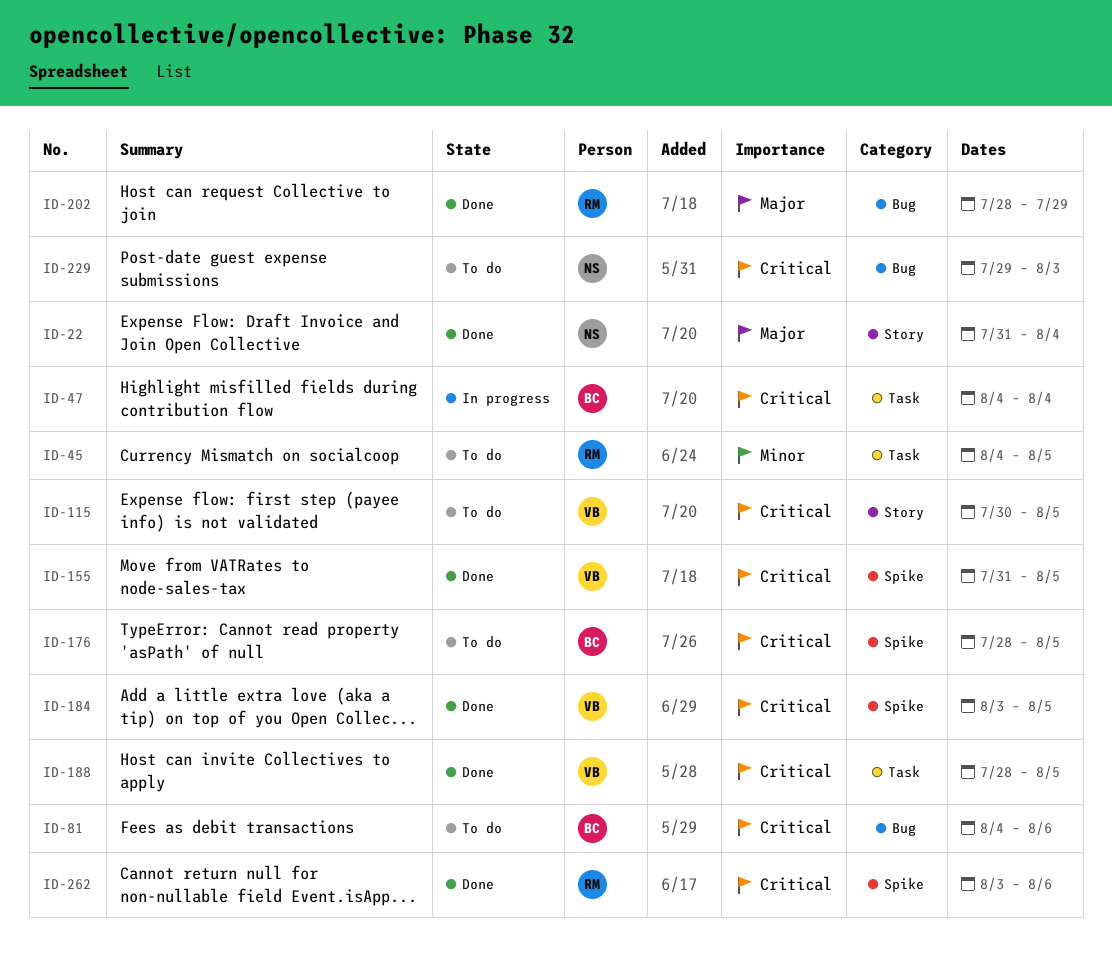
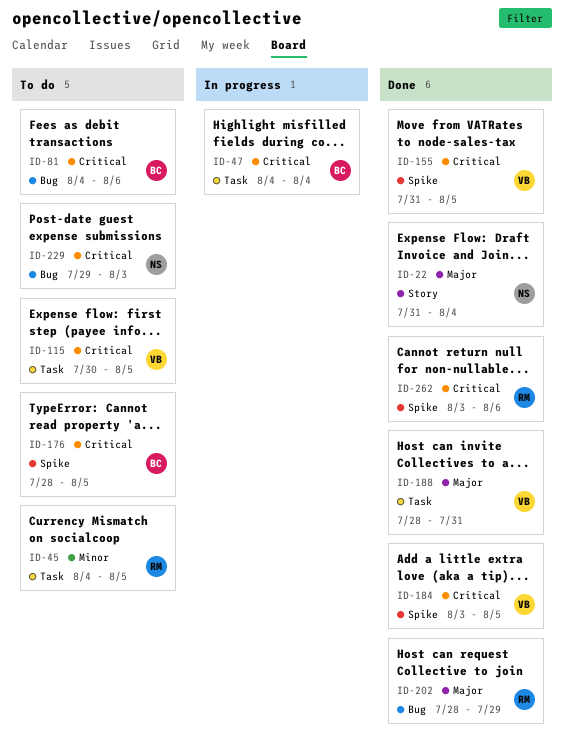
ID-115, label: Story -> Task
ID-188, priority: Critical -> Major
ID-188, due: Aug 5 -> Jul 31

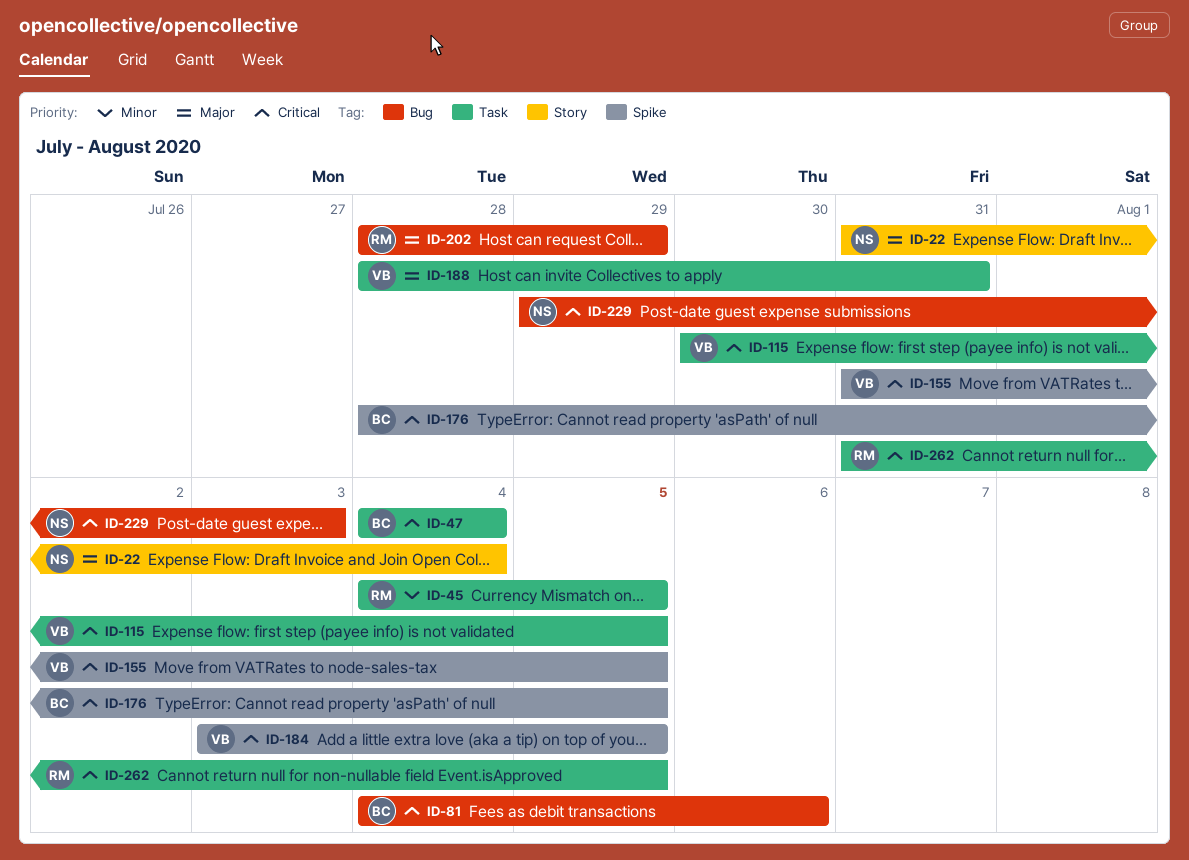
ID-262, label: Spike -> Task
ID-262, start: Aug 3 -> Jul 31
ID-262, due: Aug 6 -> Aug 5

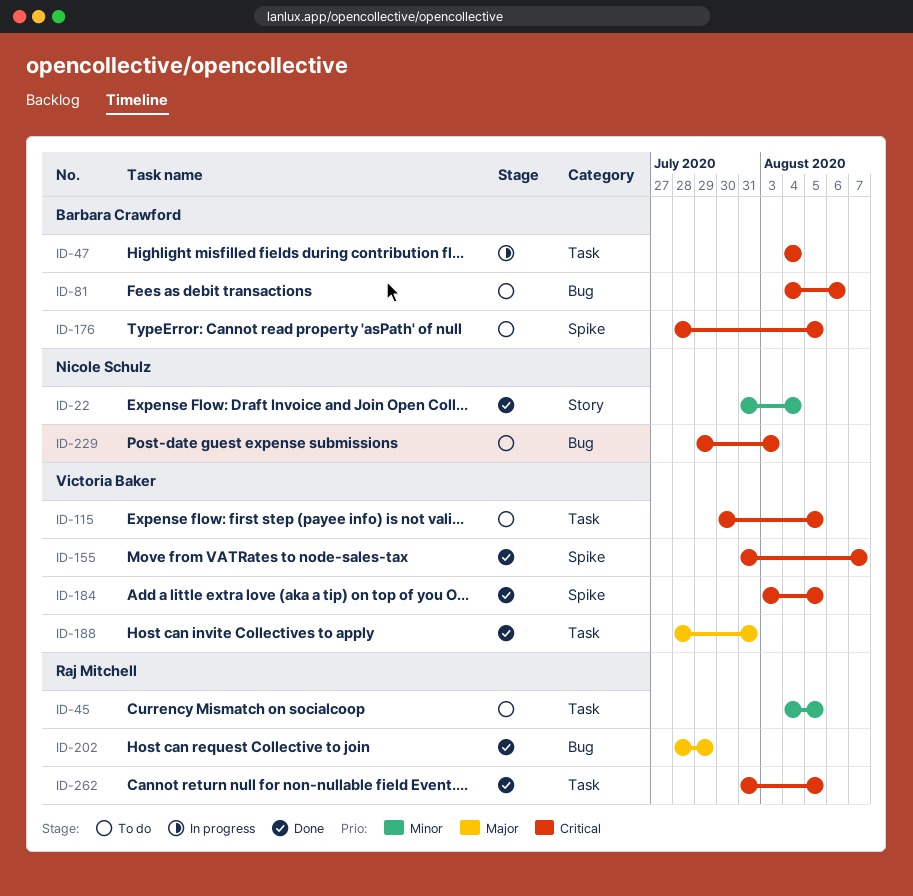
ID-22, priority: Major -> Minor
ID-155, due: Aug 5 -> Aug 7

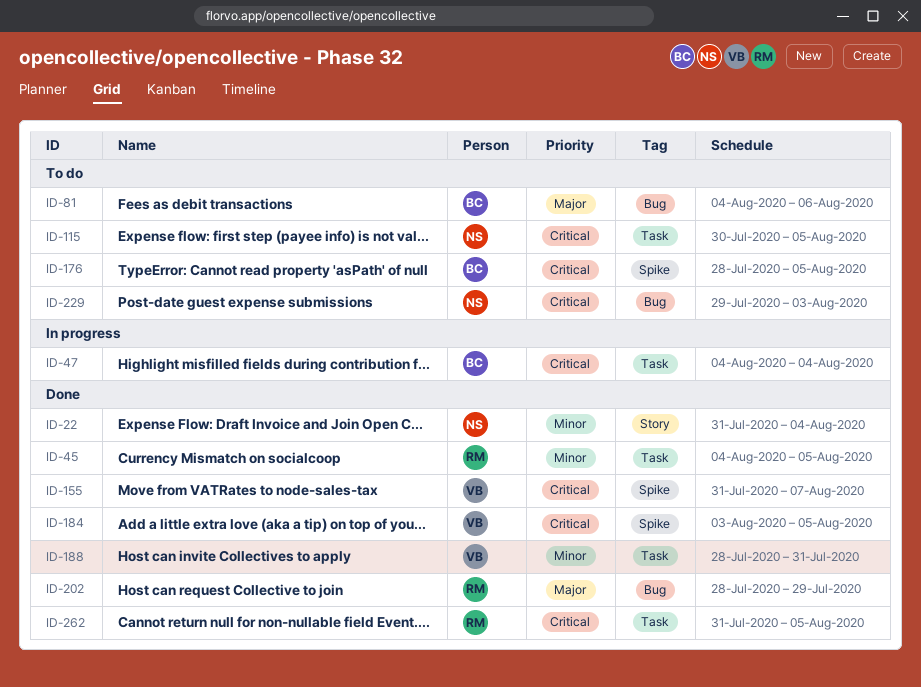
ID-45, status: To do -> Done
ID-81, priority: Critical -> Major
ID-115, owner: Victoria Baker -> Nicole Schulz
ID-188, priority: Major -> Minor

